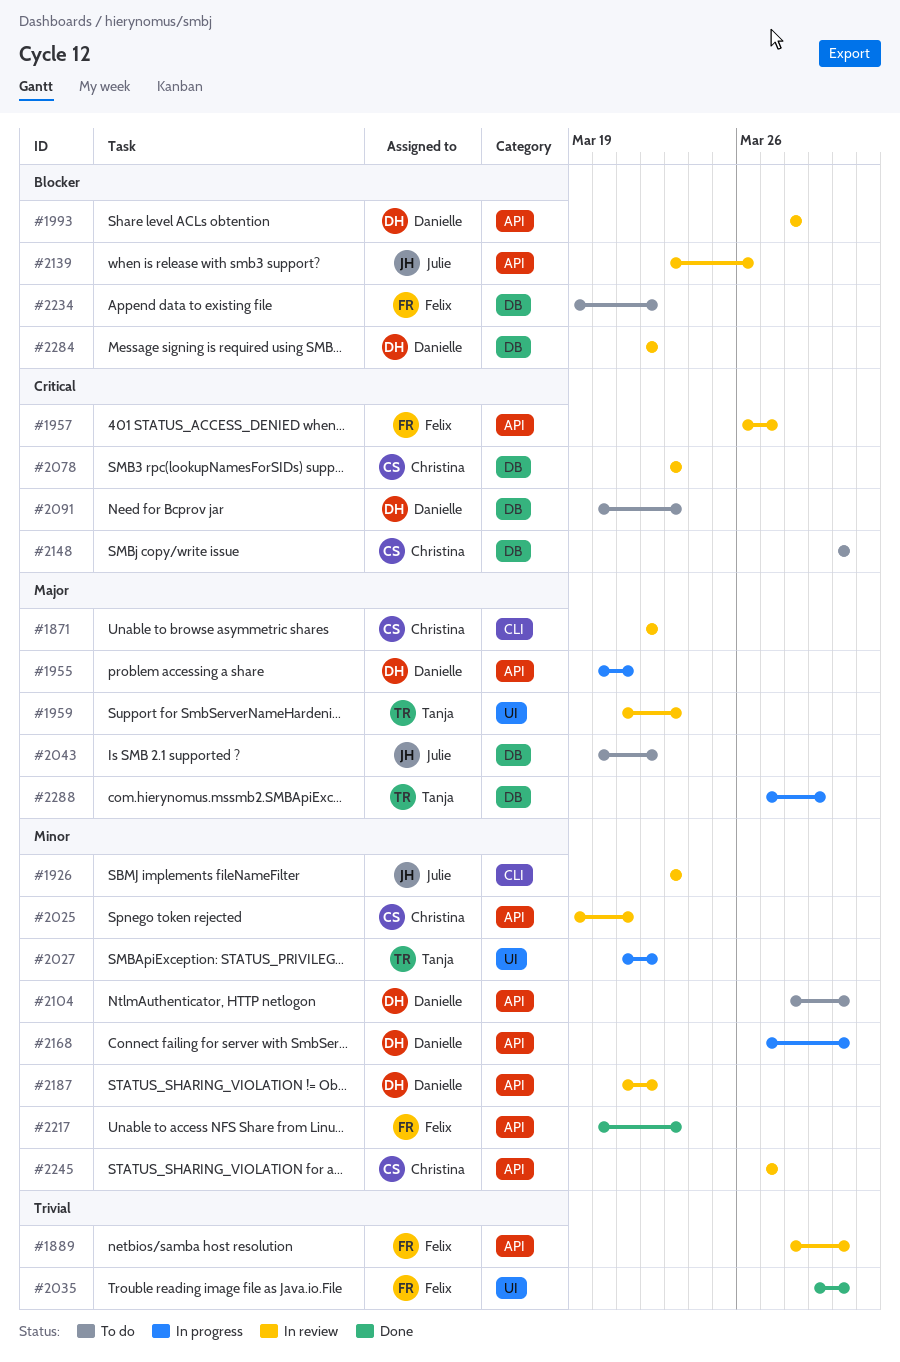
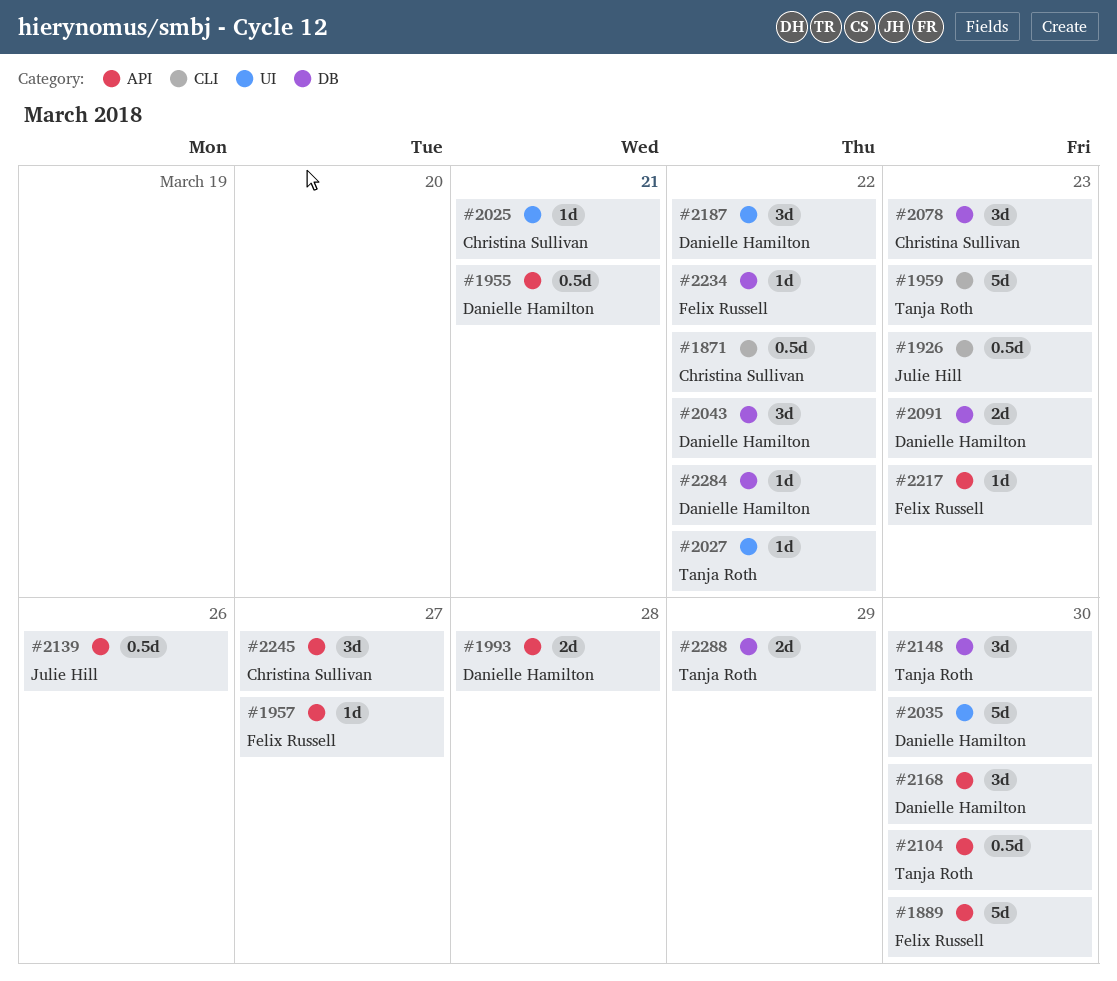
#1959, label: UI -> CLI
#2025, label: API -> UI
#2035, owner: Felix Russell -> Danielle Hamilton
#2043, owner: Julie Hill -> Danielle Hamilton
#2104, owner: Danielle Hamilton -> Tanja Roth
#2148, owner: Christina Sullivan -> Tanja Roth
#2187, label: API -> UI

